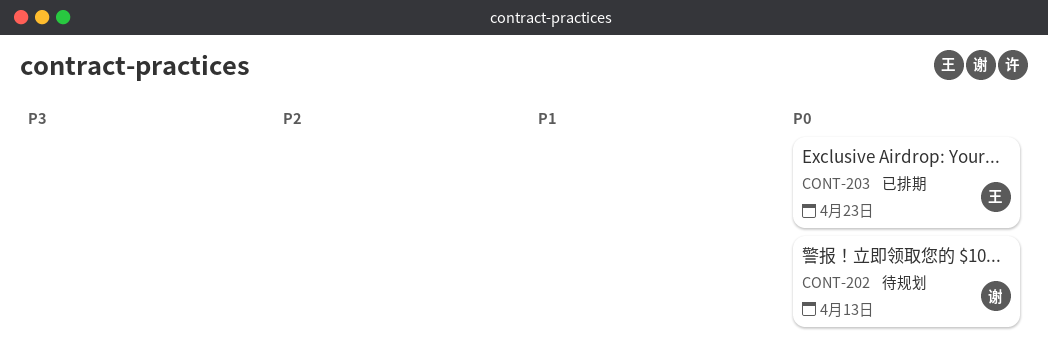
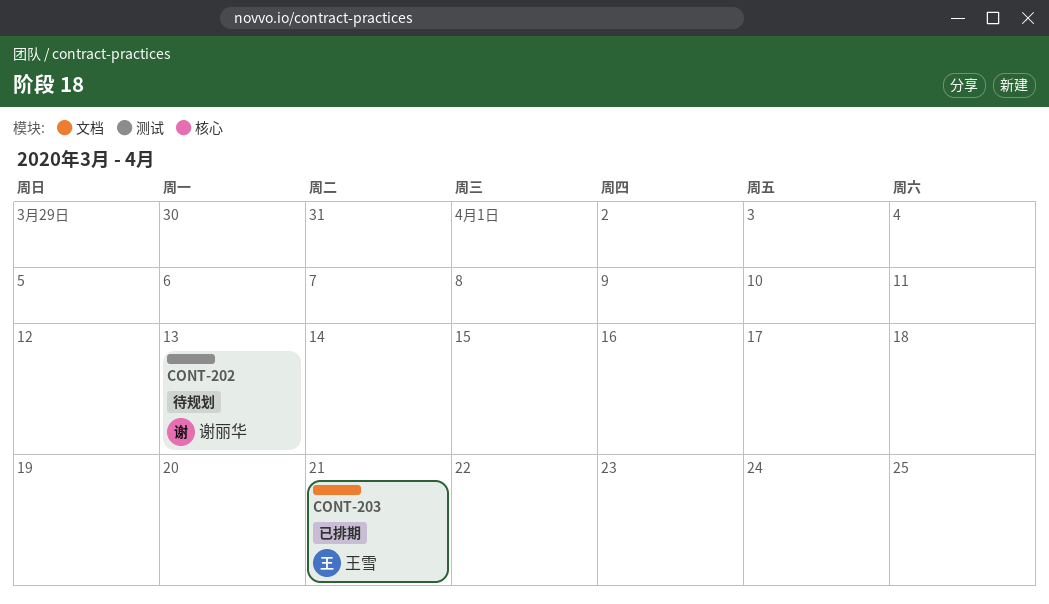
CONT-203, due: Apr 23 -> Apr 21

